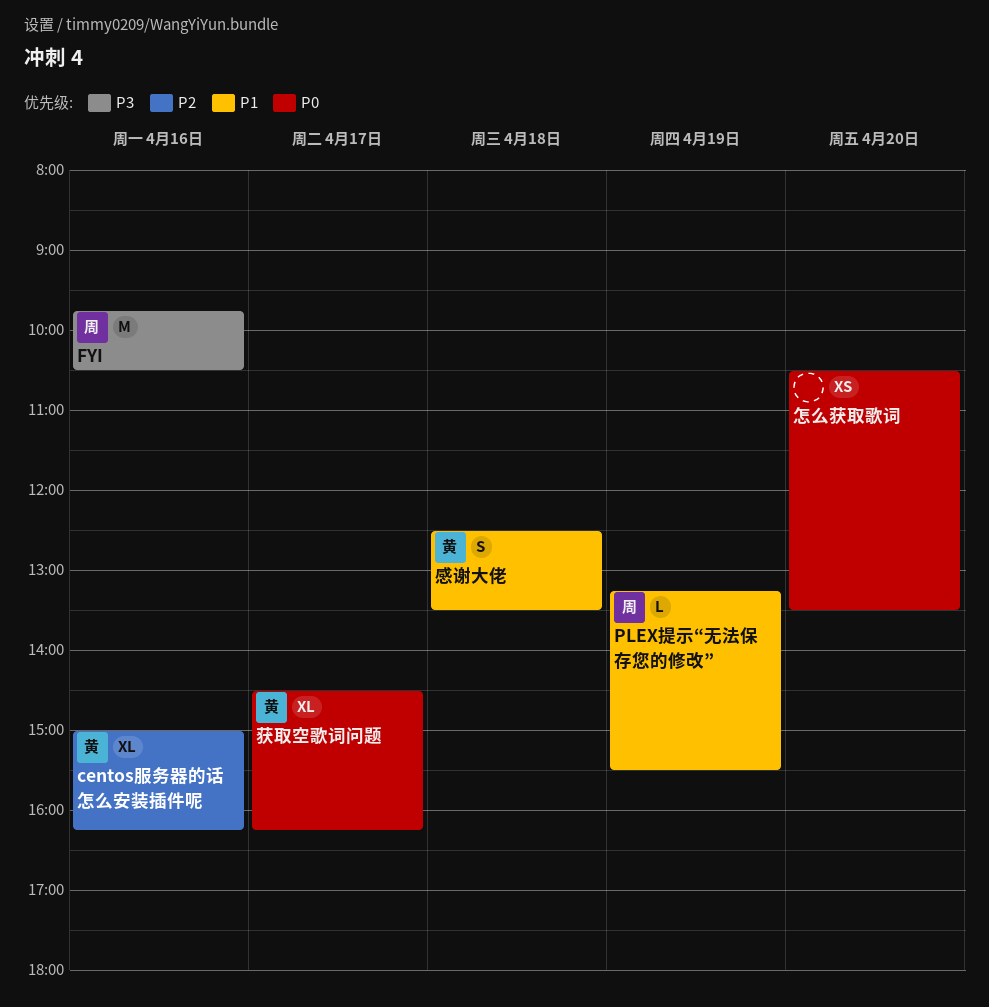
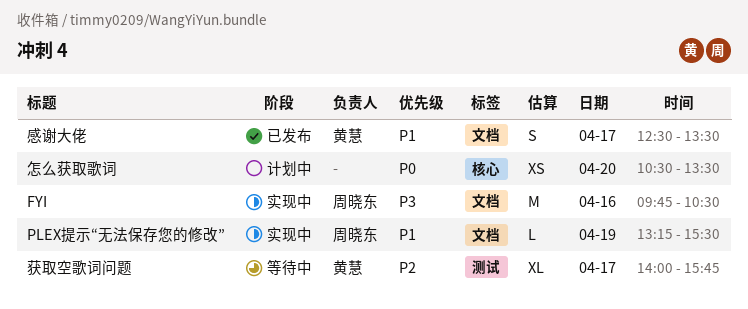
centos服务器的话怎么安装插件呢: present -> none
感谢大佬, day: Apr 18 -> Apr 17
获取空歌词问题, priority: P0 -> P2
获取空歌词问题, begins: 14:30 -> 14:00
获取空歌词问题, ends: 16:15 -> 15:45

